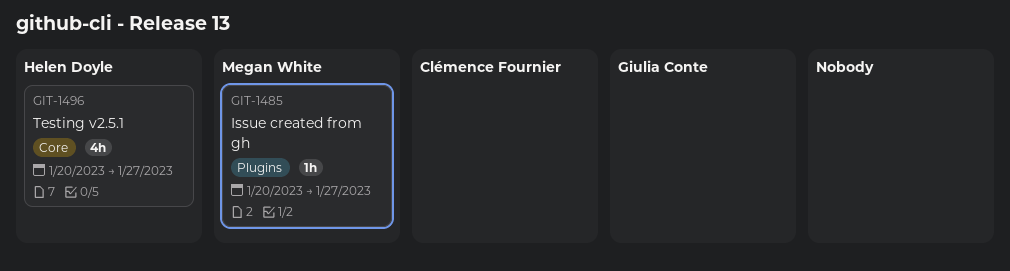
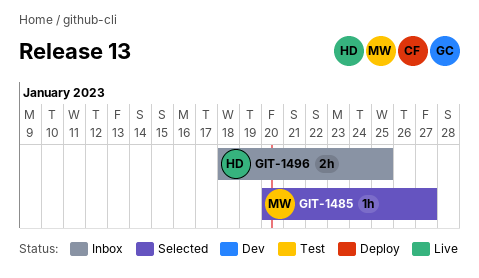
GIT-1496, estimate: 4h -> 2h
GIT-1496, start: Jan 20 -> Jan 18
GIT-1496, due: Jan 27 -> Jan 25

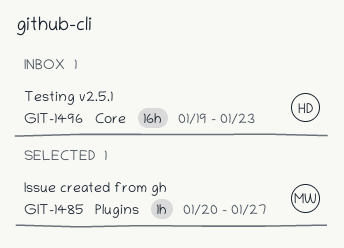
GIT-1496, estimate: 2h -> 16h
GIT-1496, start: Jan 18 -> Jan 19
GIT-1496, due: Jan 25 -> Jan 23

